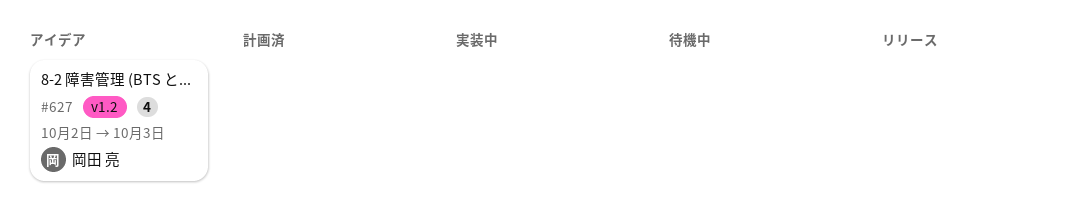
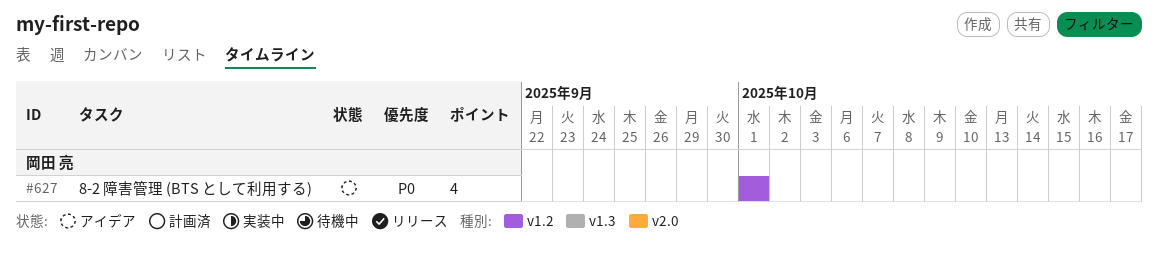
#627, start: Oct 2 -> Oct 1
#627, due: Oct 3 -> Oct 1

